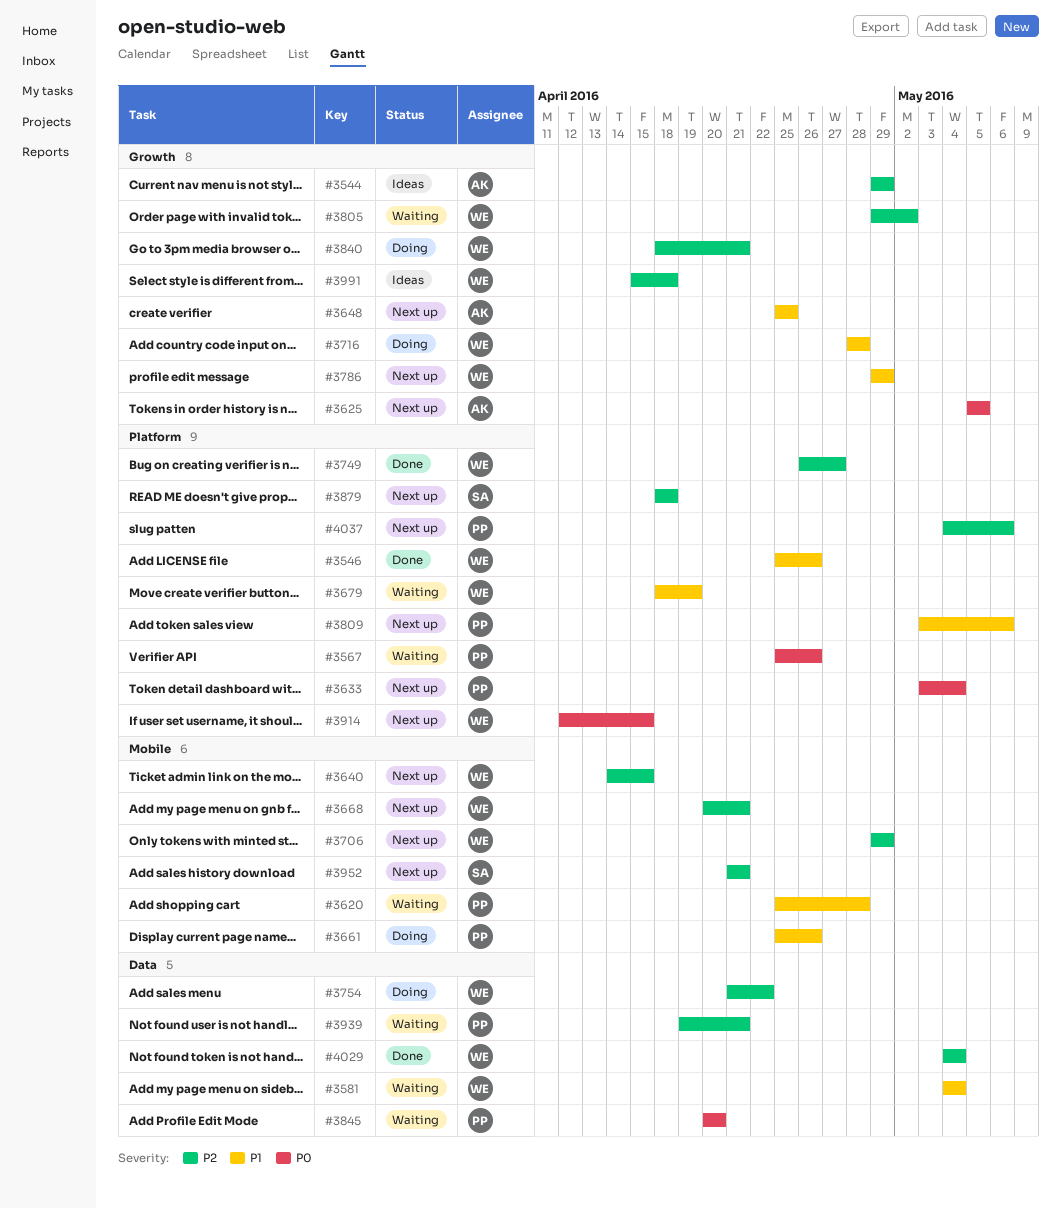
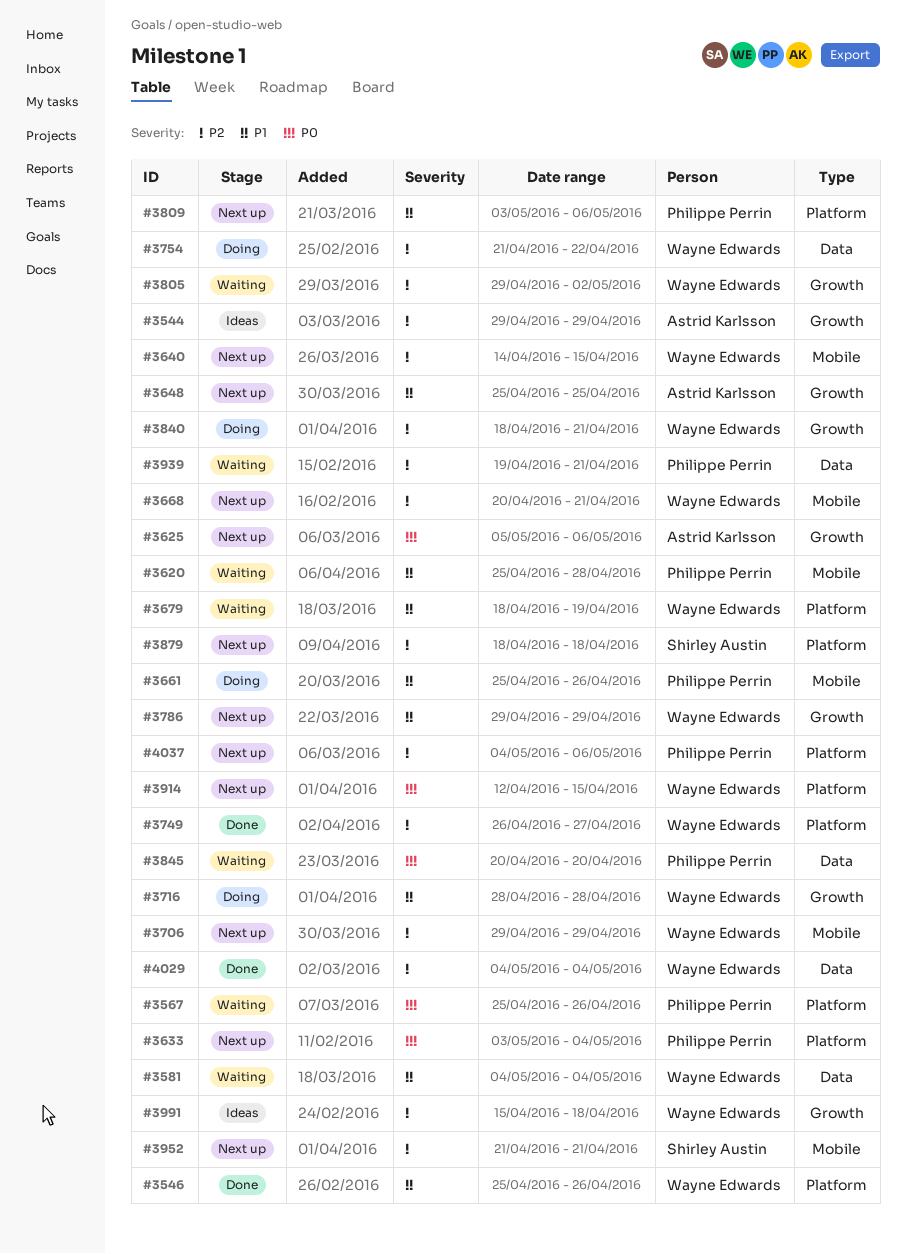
#3625, due: May 5 -> May 6

